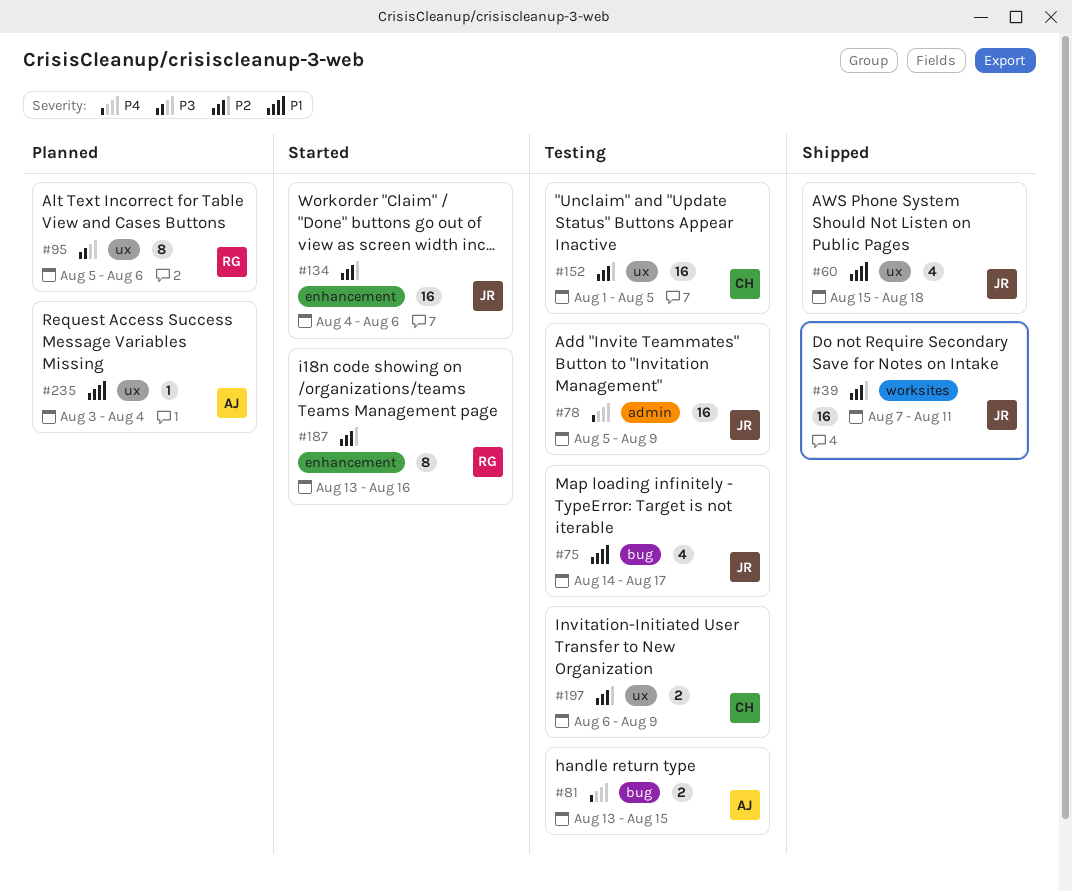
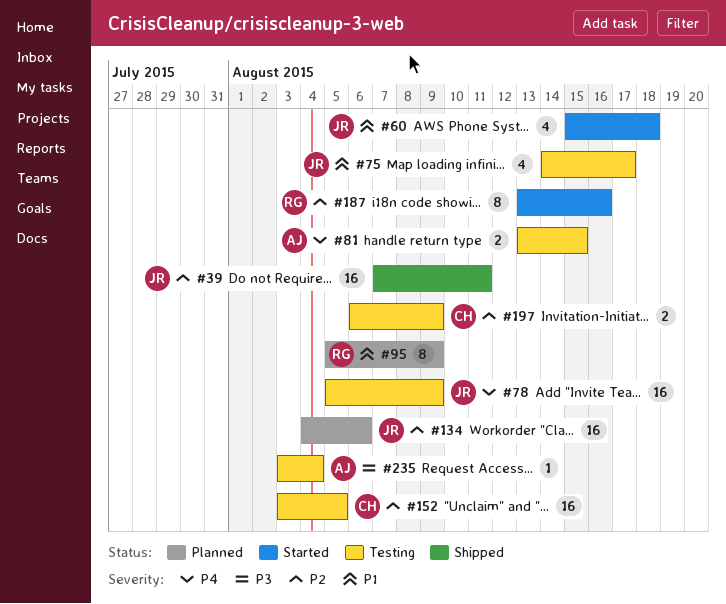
#60, status: Shipped -> Started
#95, priority: P3 -> P1
#95, due: Aug 6 -> Aug 9
#134, status: Started -> Planned
#152, start: Aug 1 -> Aug 3
#235, status: Planned -> Testing
#235, priority: P1 -> P3

